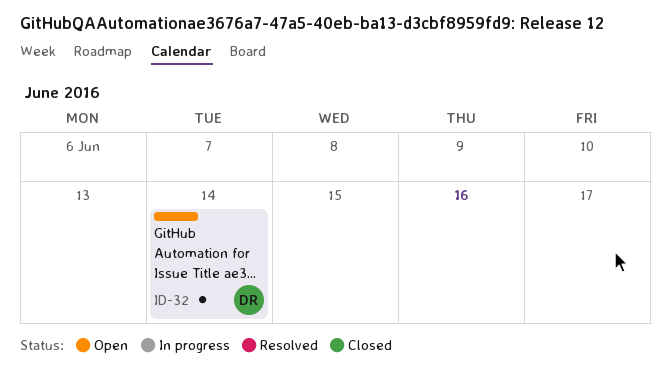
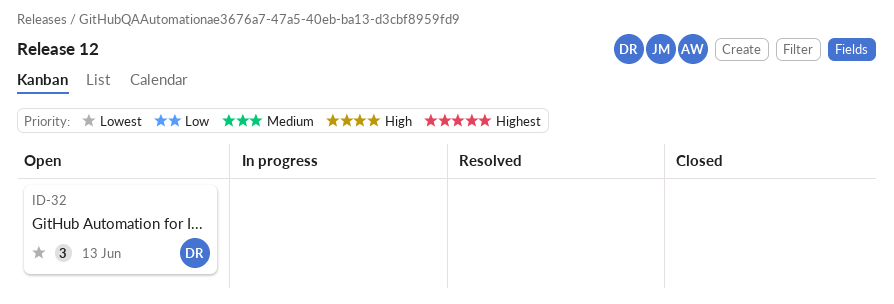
ID-32, estimate: 1 -> 3
ID-32, due: Jun 14 -> Jun 13

